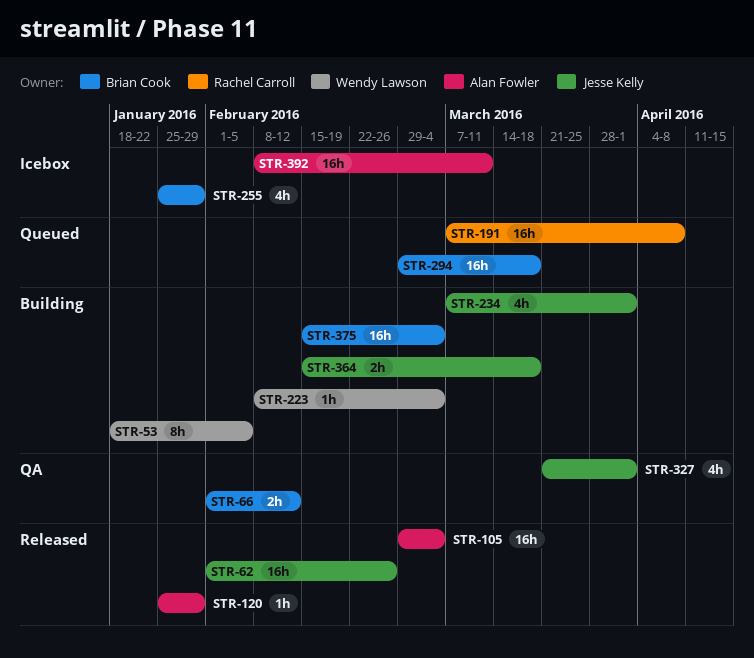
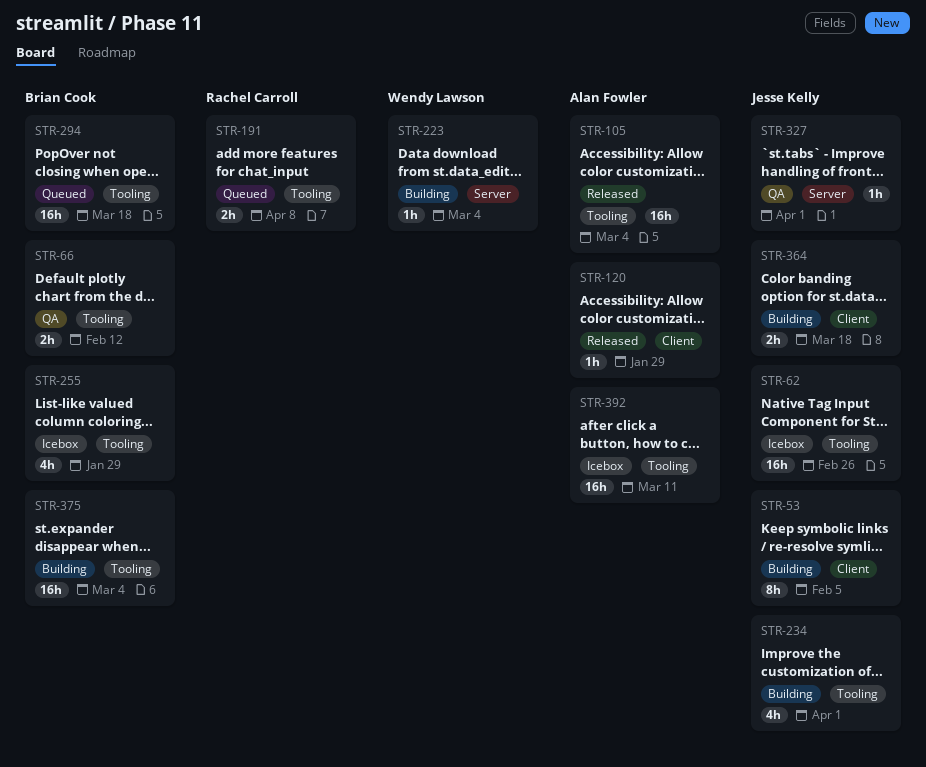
STR-53, owner: Wendy Lawson -> Jesse Kelly
STR-62, status: Released -> Icebox
STR-191, estimate: 16h -> 2h
STR-327, estimate: 4h -> 1h

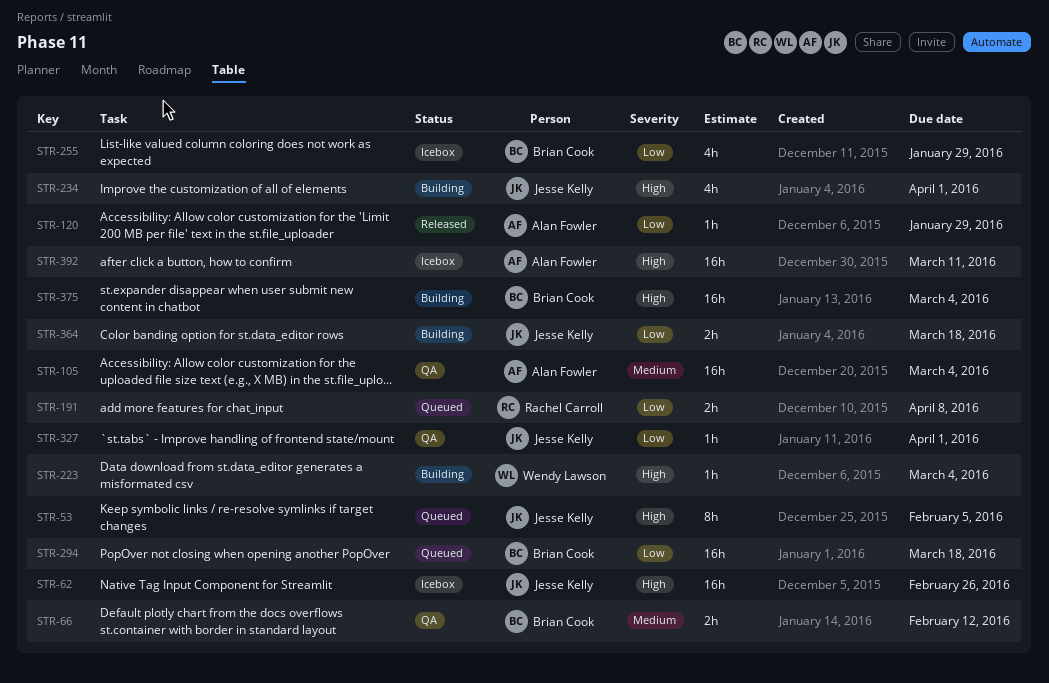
STR-53, status: Building -> Queued
STR-105, status: Released -> QA

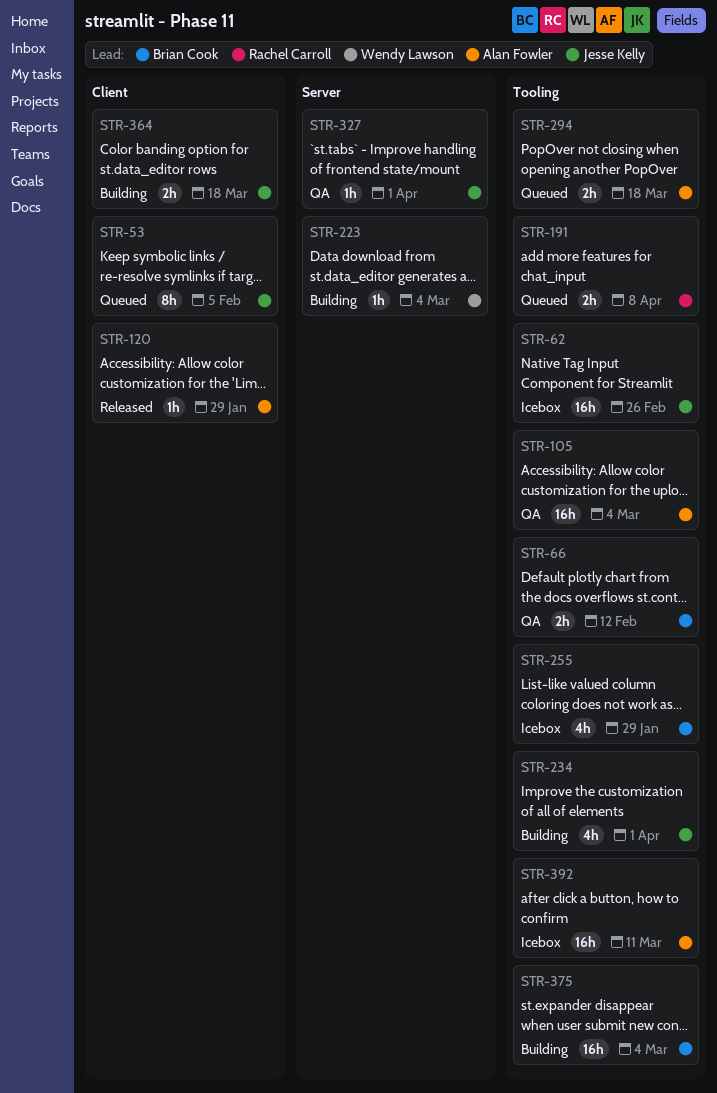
STR-294, owner: Brian Cook -> Alan Fowler
STR-294, estimate: 16h -> 2h

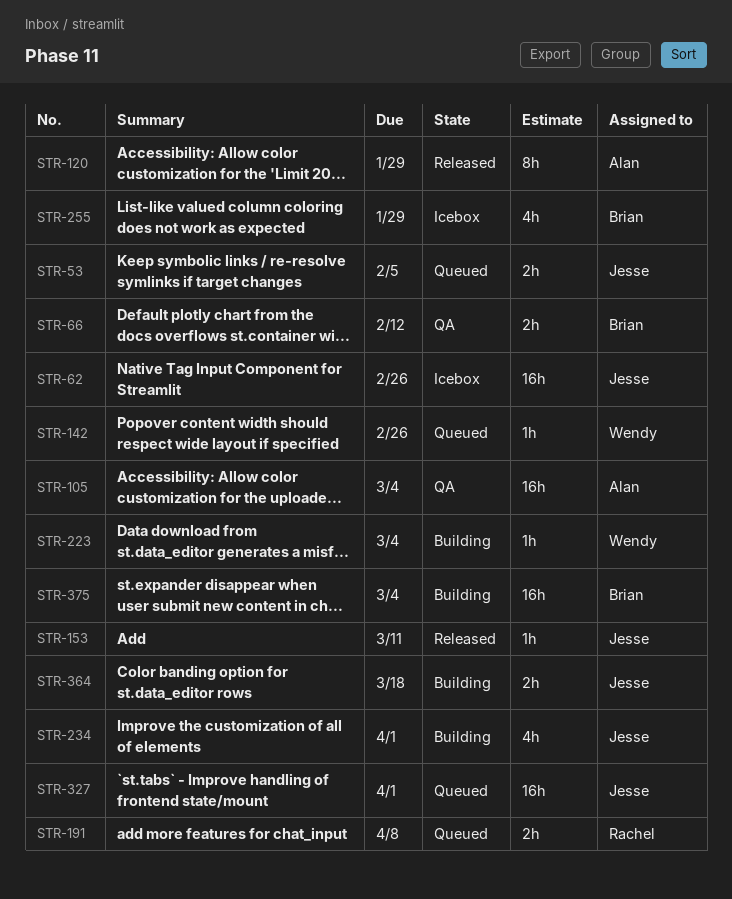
STR-53, estimate: 8h -> 2h
STR-120, estimate: 1h -> 8h
STR-142: none -> present
STR-153: none -> present
STR-294: present -> none
STR-327, status: QA -> Queued
STR-327, estimate: 1h -> 16h
STR-392: present -> none

